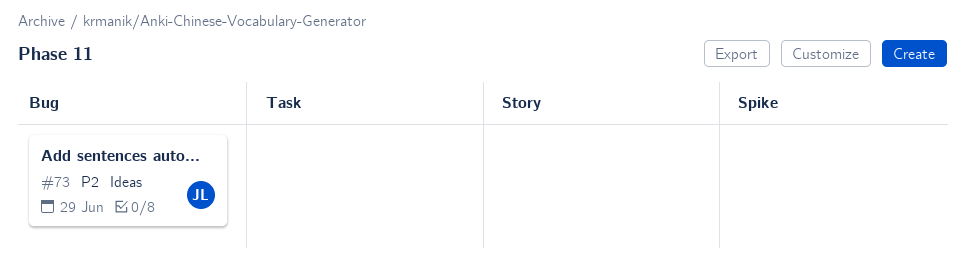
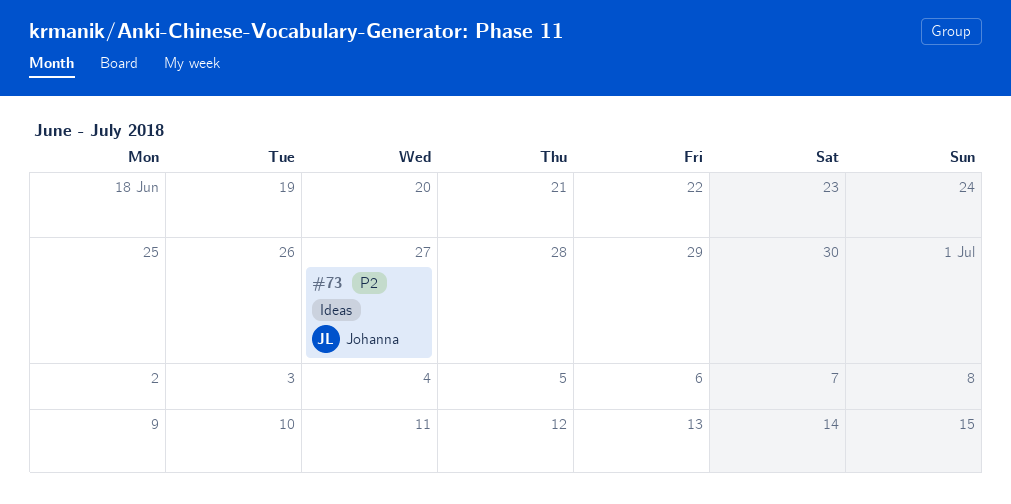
#73, due: Jun 29 -> Jun 27

